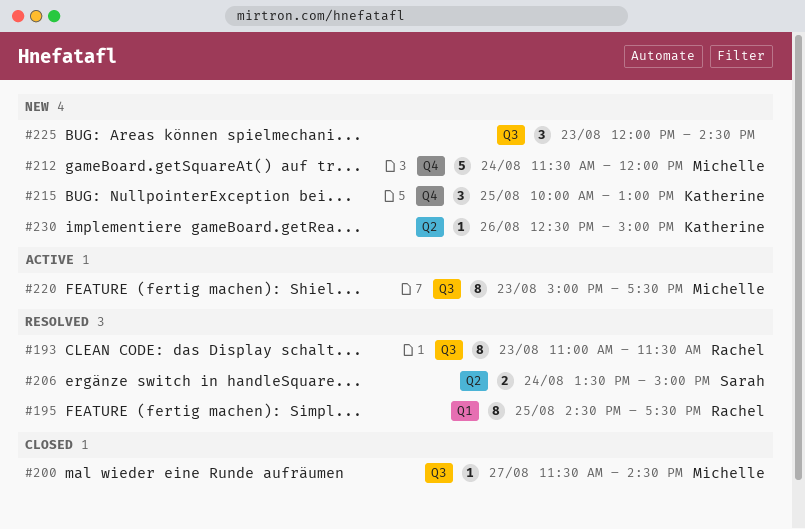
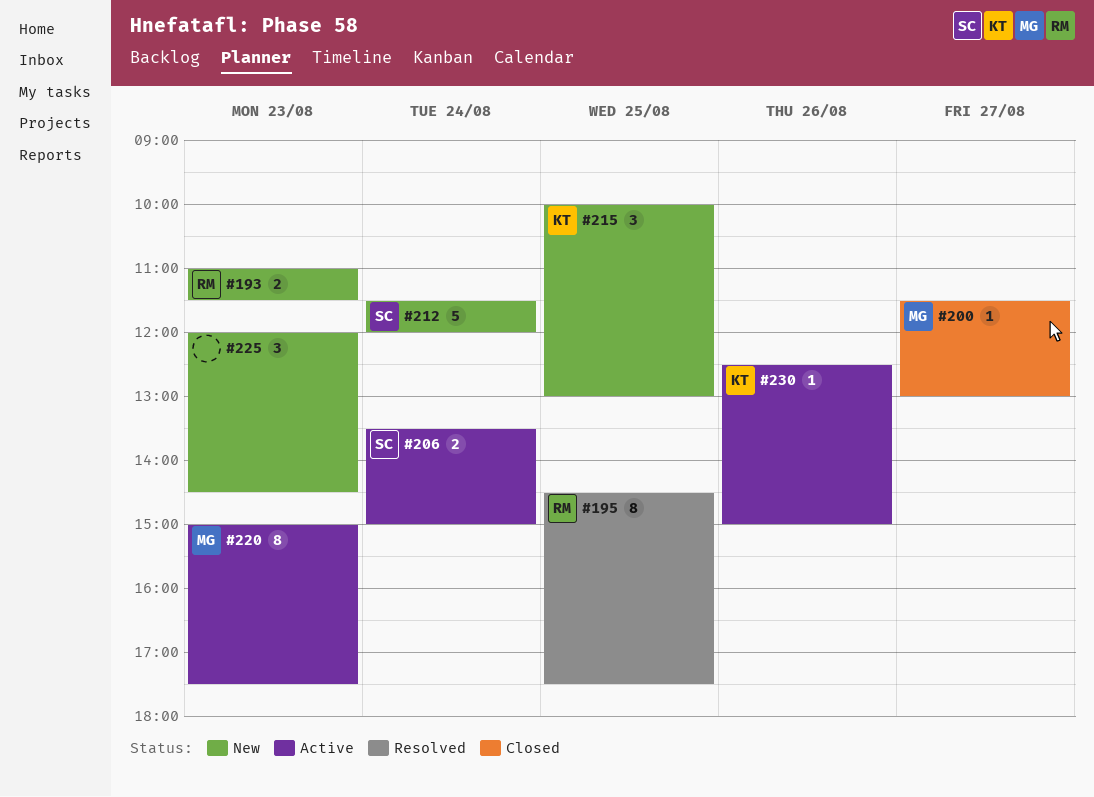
#193, status: Resolved -> New
#193, estimate: 8 -> 2
#200, ends: 14:30 -> 13:00
#206, status: Resolved -> Active
#212, owner: Michelle -> Sarah
#230, status: New -> Active

